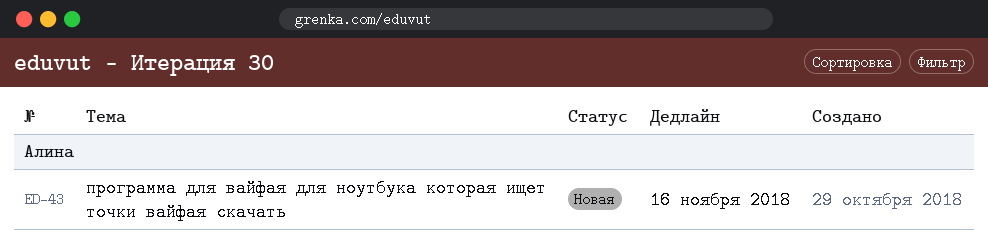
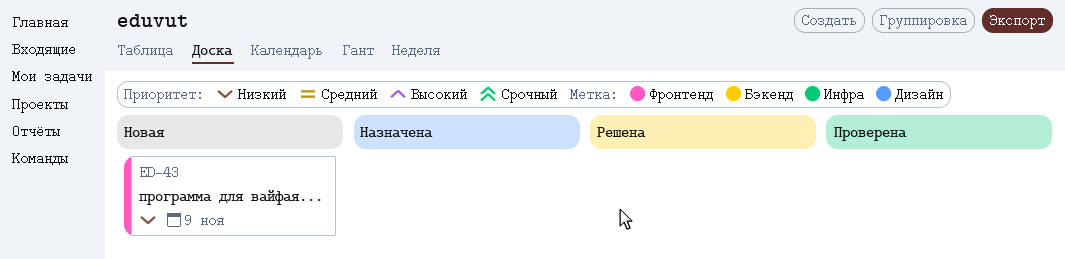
ED-43, due: Nov 16 -> Nov 9

